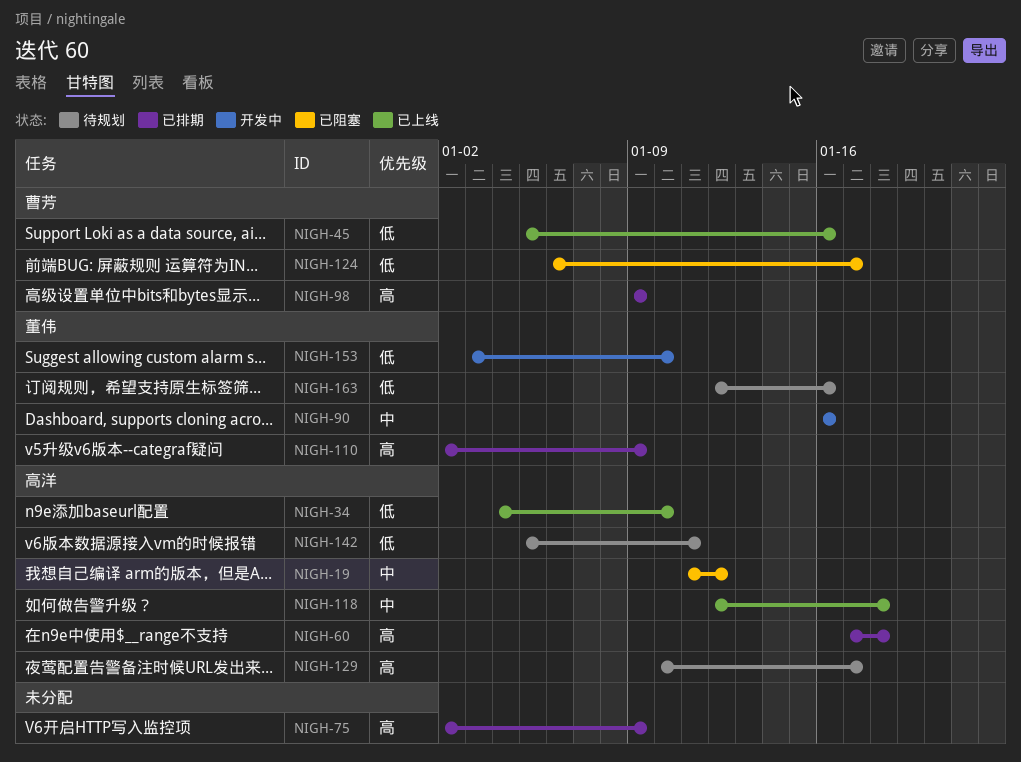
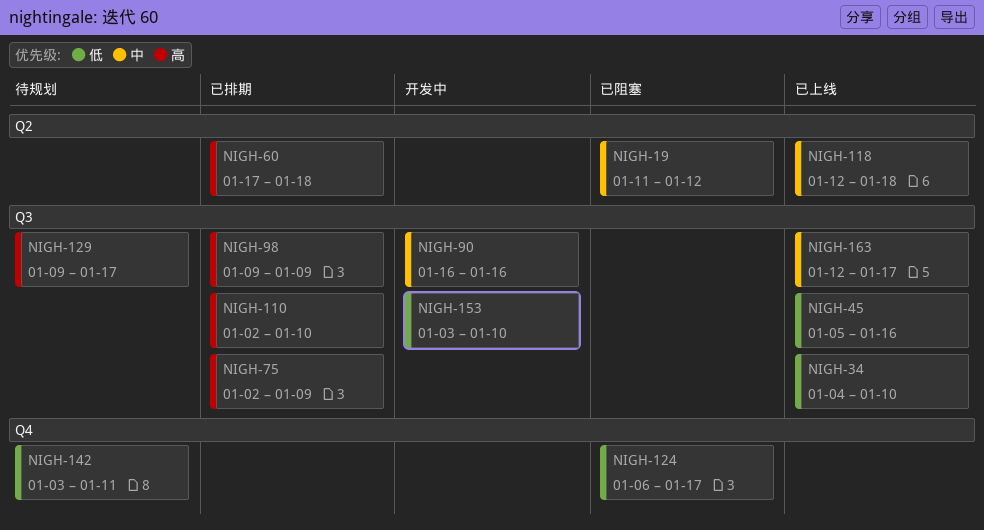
NIGH-110, due: Jan 9 -> Jan 10
NIGH-129, start: Jan 10 -> Jan 9
NIGH-142, start: Jan 5 -> Jan 3
NIGH-163, status: 待规划 -> 已上线
NIGH-163, priority: 低 -> 中
NIGH-163, due: Jan 16 -> Jan 17

